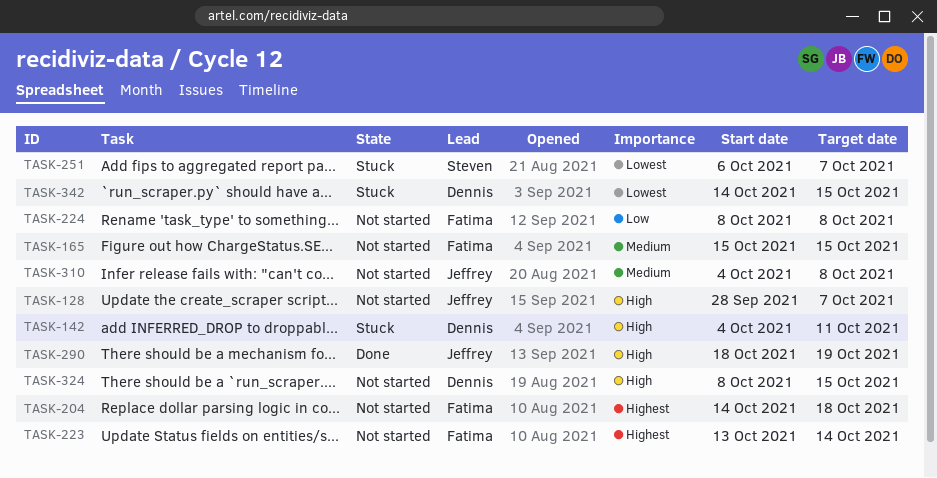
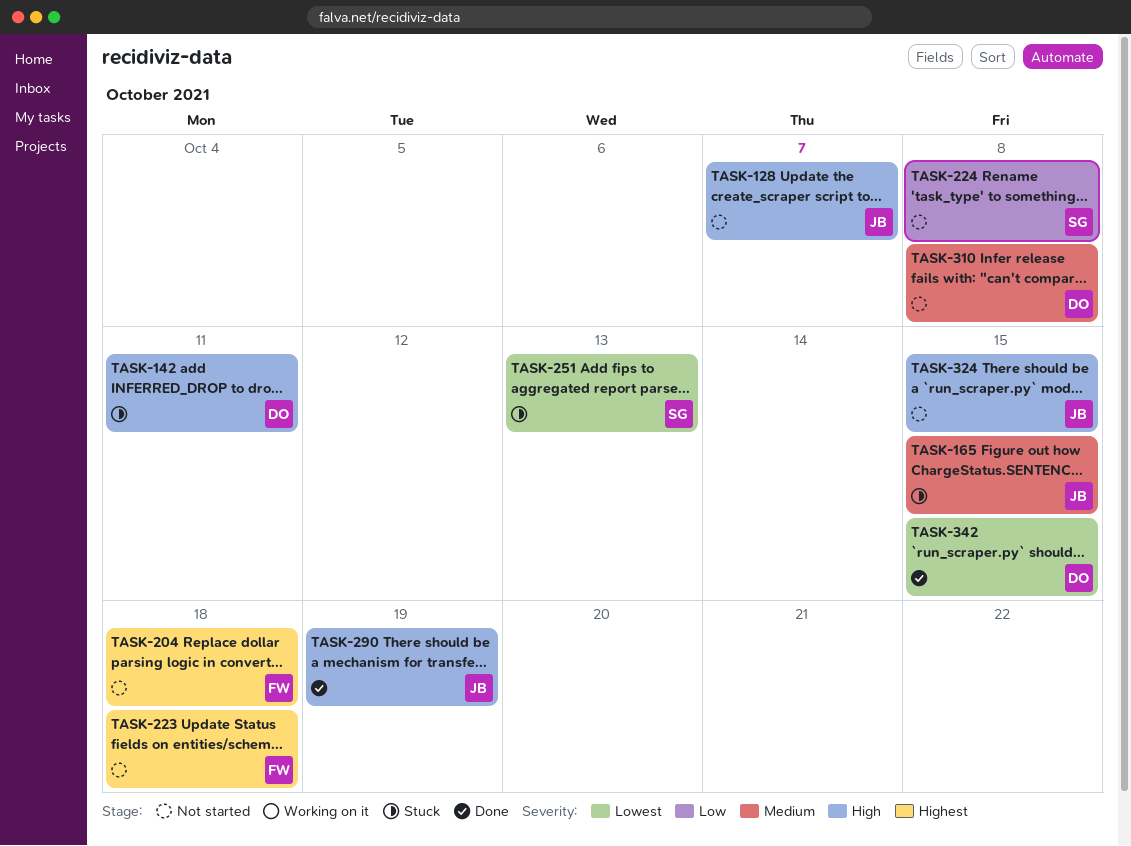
TASK-165, status: Not started -> Stuck
TASK-165, owner: Fatima -> Jeffrey
TASK-223, due: Oct 14 -> Oct 18
TASK-224, owner: Fatima -> Steven
TASK-251, due: Oct 7 -> Oct 13
TASK-310, owner: Jeffrey -> Dennis
TASK-324, owner: Dennis -> Jeffrey
TASK-342, status: Stuck -> Done

